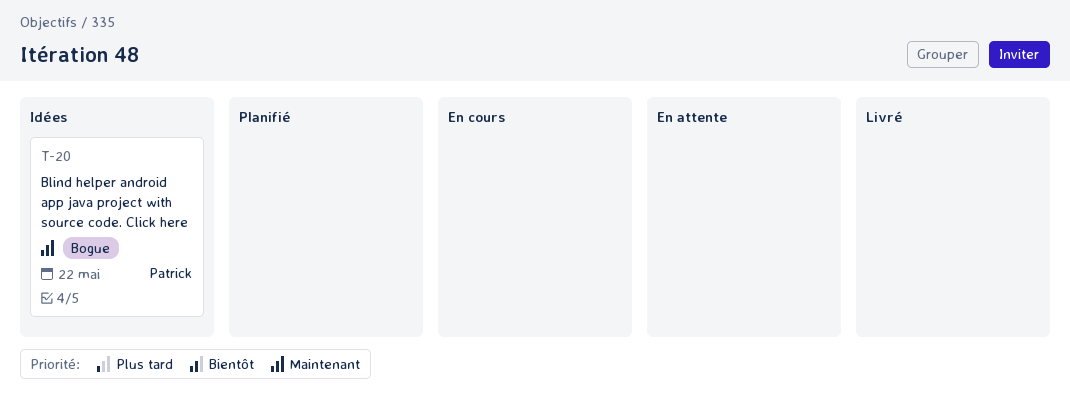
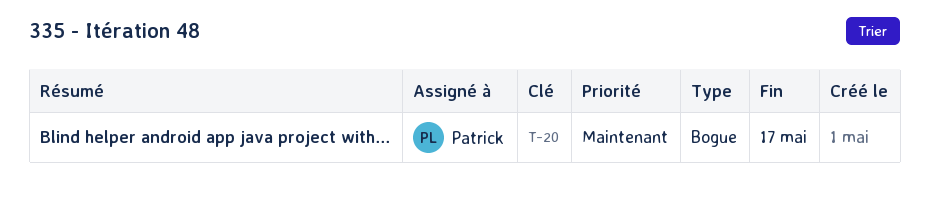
T-20, due: May 22 -> May 17

